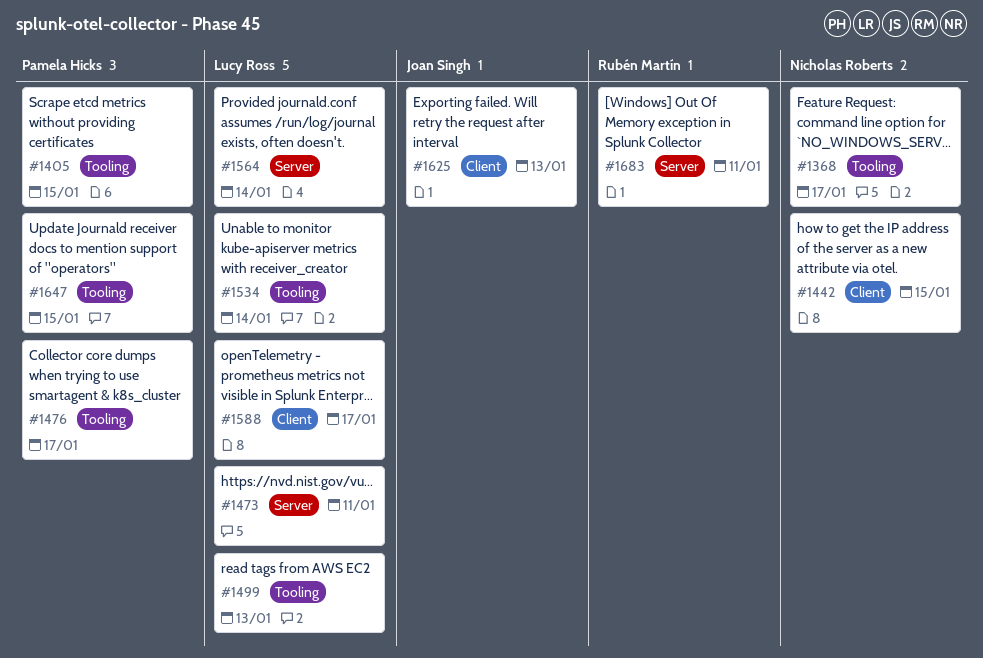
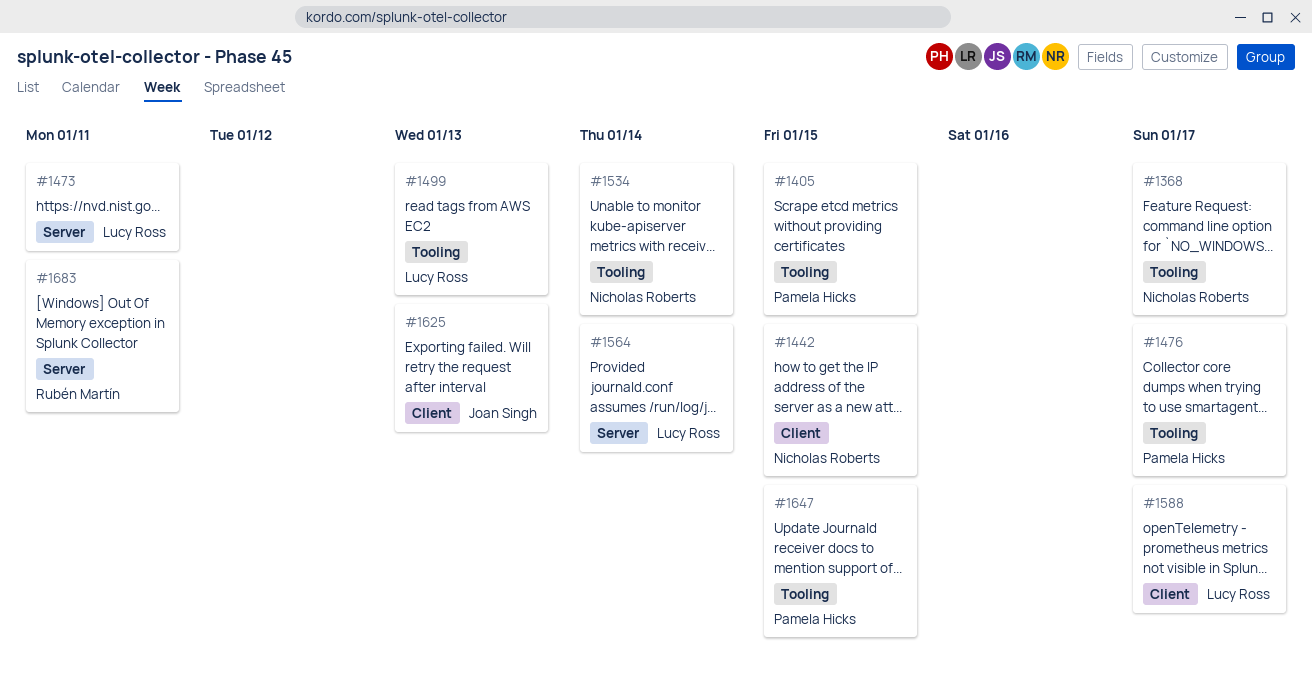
#1534, owner: Lucy Ross -> Nicholas Roberts

